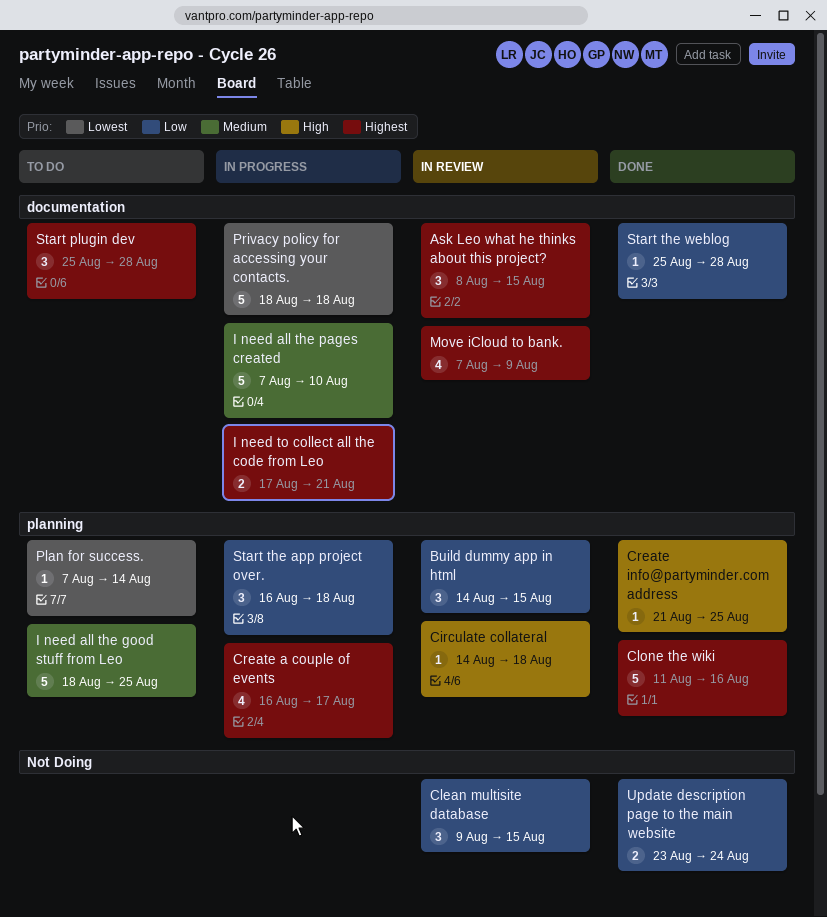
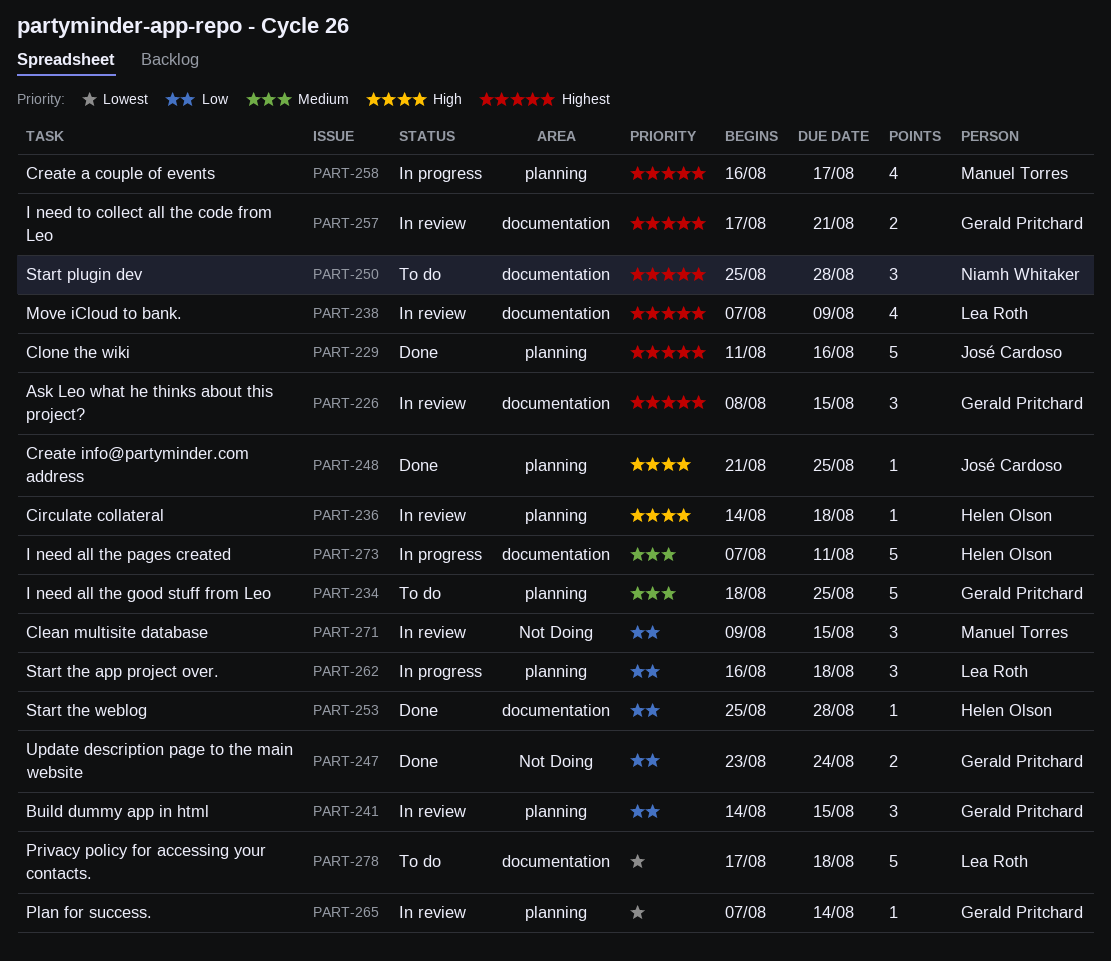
I need all the pages created, due: Aug 10 -> Aug 11
I need to collect all the code from Leo, status: In progress -> In review
Plan for success., status: To do -> In review
Privacy policy for accessing your contacts., status: In progress -> To do
Privacy policy for accessing your contacts., start: Aug 18 -> Aug 17

